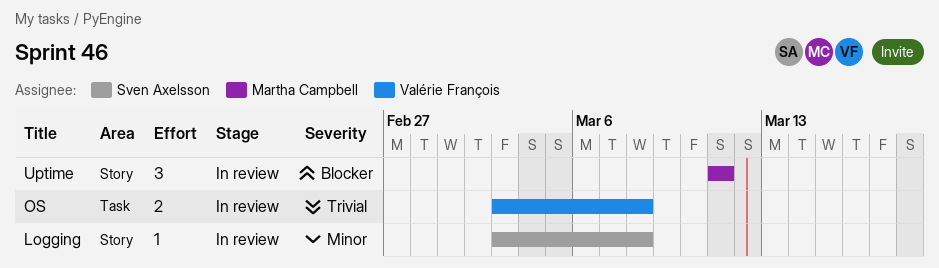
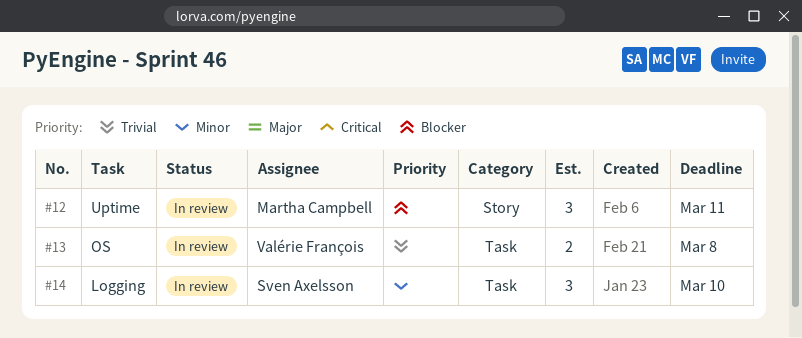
Logging, label: Story -> Task
Logging, estimate: 1 -> 3
Logging, due: Mar 8 -> Mar 10

